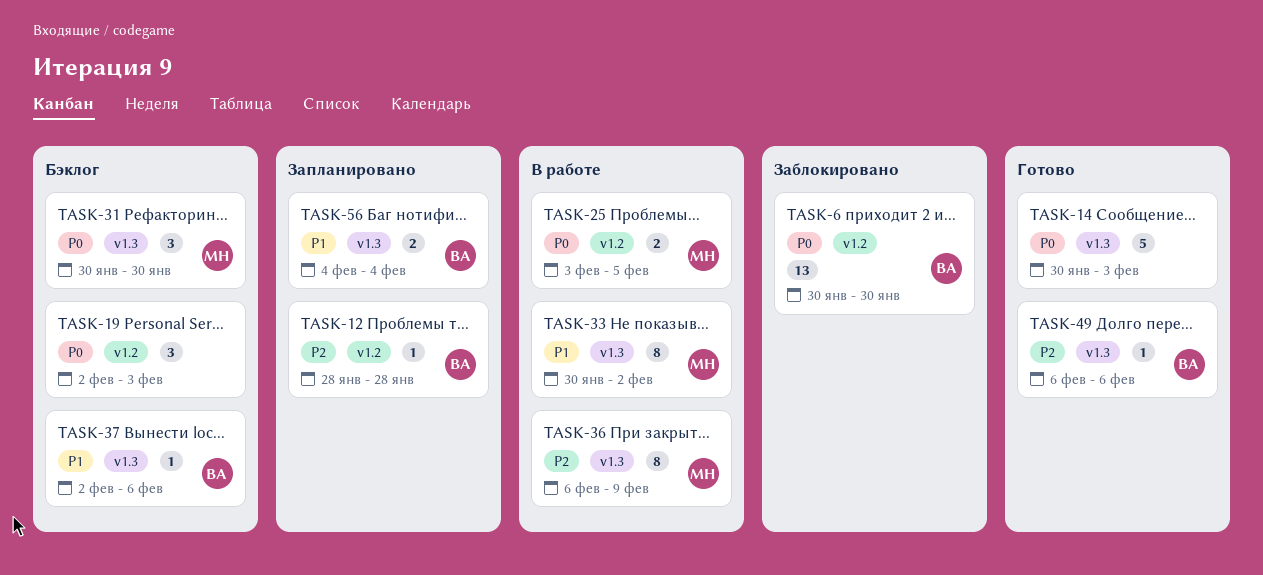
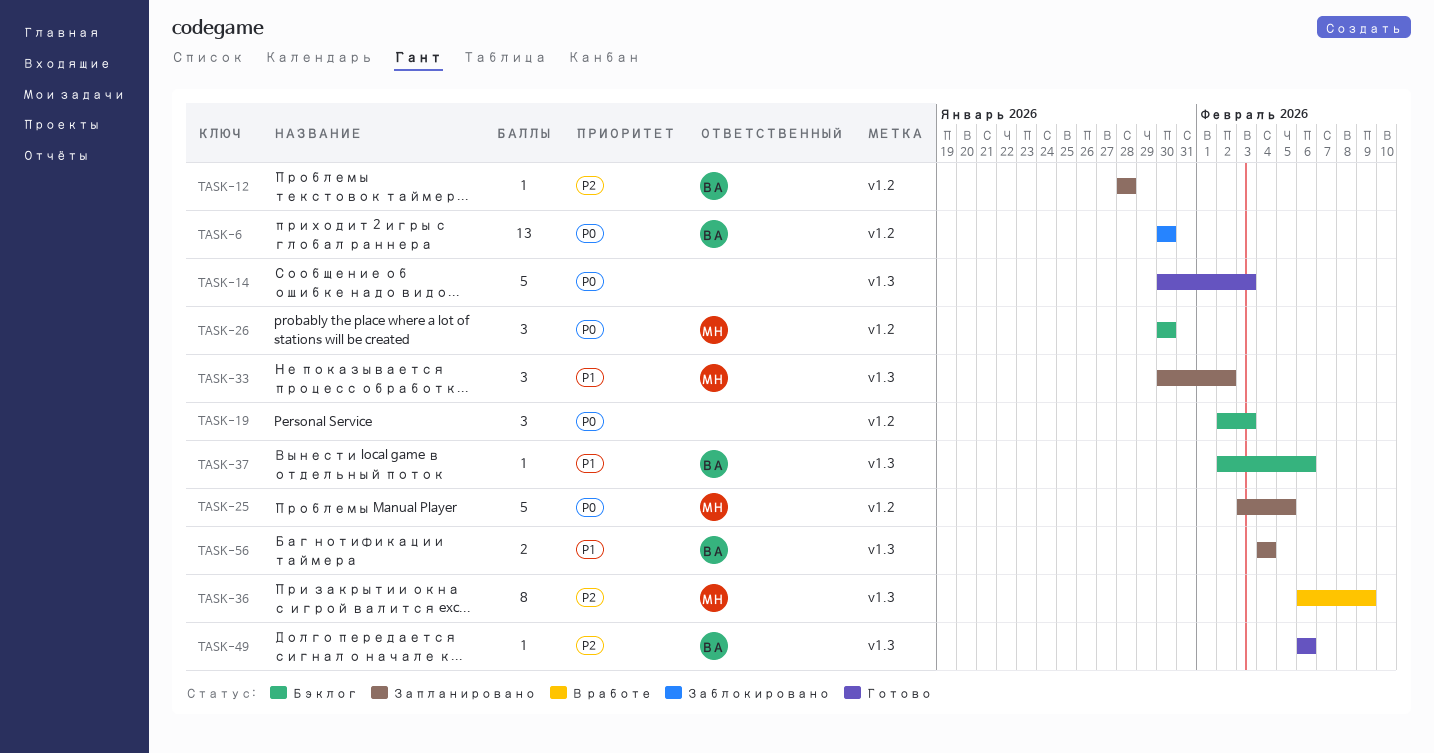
TASK-25, status: В работе -> Запланировано
TASK-25, estimate: 2 -> 5
TASK-26: none -> present
TASK-31: present -> none
TASK-33, status: В работе -> Запланировано
TASK-33, estimate: 8 -> 3

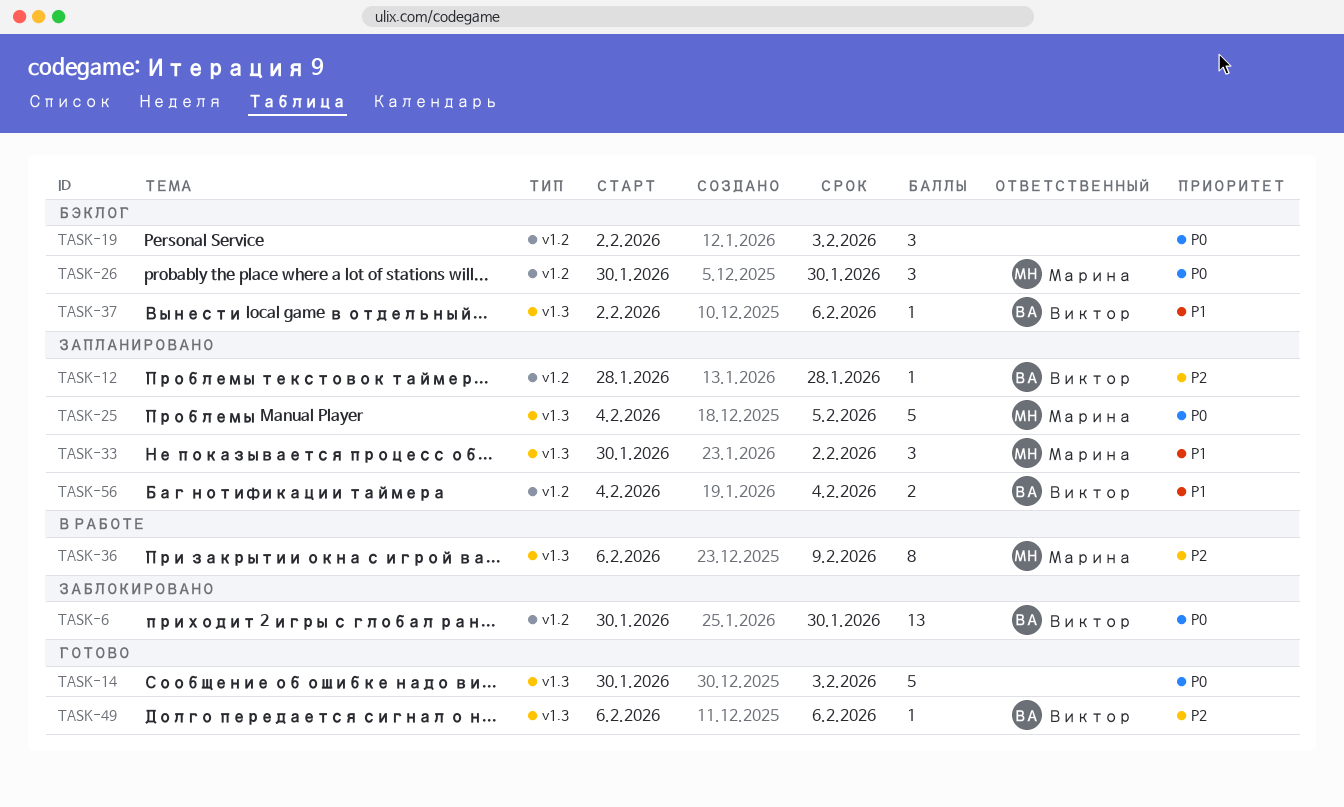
TASK-25, label: v1.2 -> v1.3
TASK-25, start: Feb 3 -> Feb 4
TASK-56, label: v1.3 -> v1.2

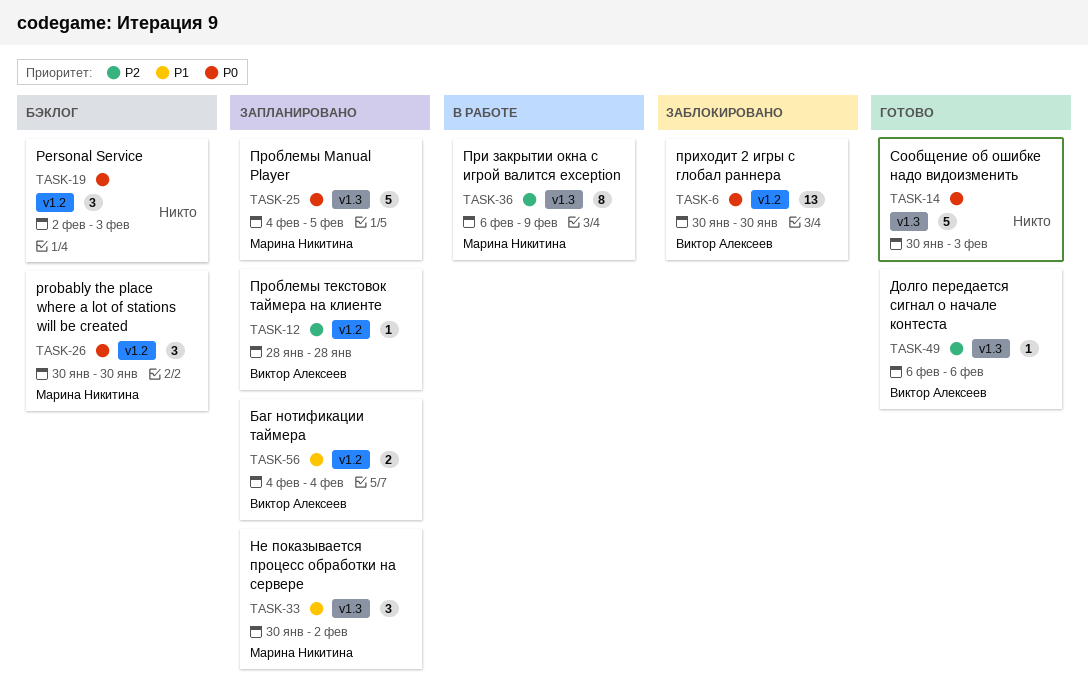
TASK-37: present -> none

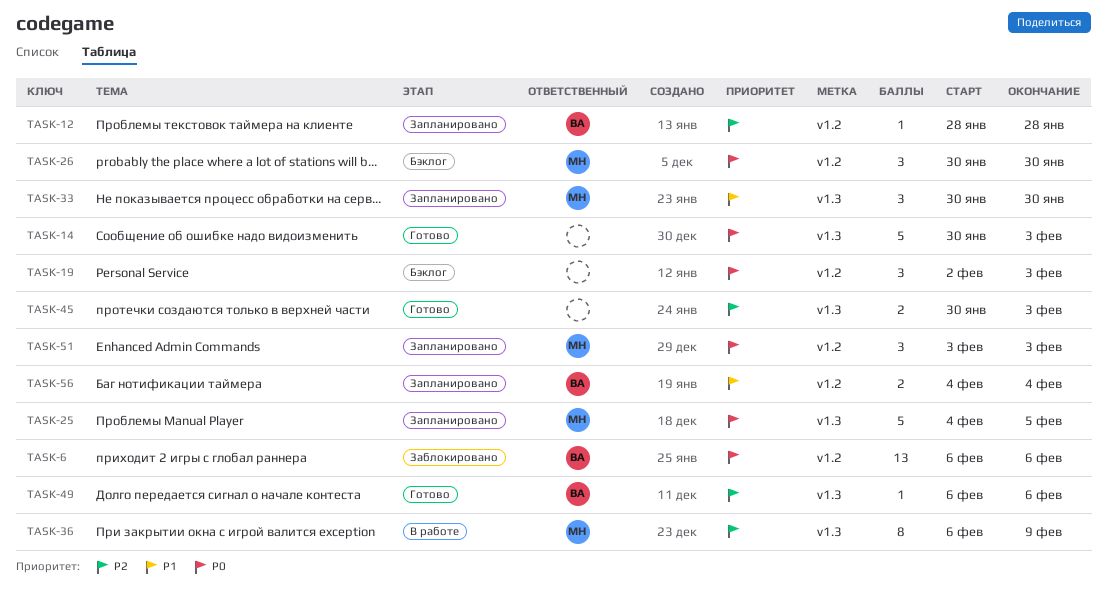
TASK-6, start: Jan 30 -> Feb 6
TASK-6, due: Jan 30 -> Feb 6
TASK-33, due: Feb 2 -> Jan 30
TASK-45: none -> present
TASK-51: none -> present

